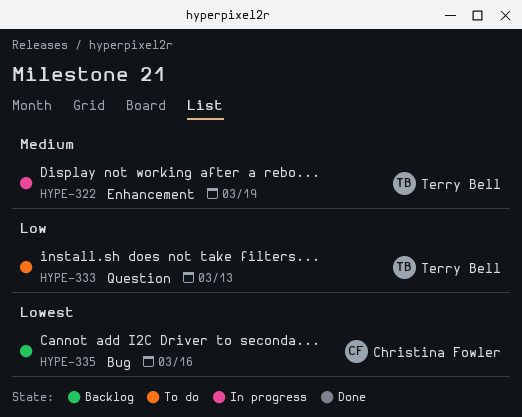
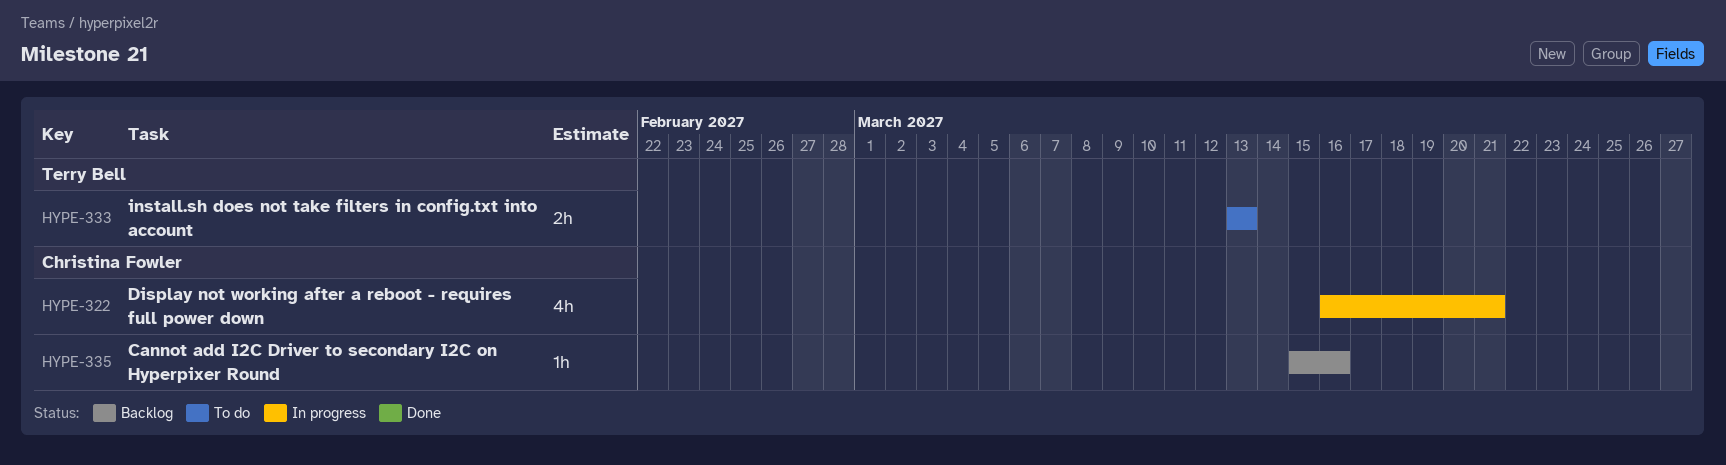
HYPE-322, owner: Terry Bell -> Christina Fowler
HYPE-322, due: Mar 19 -> Mar 21

